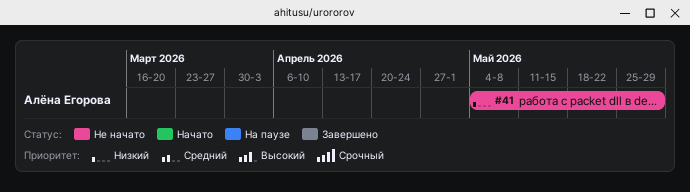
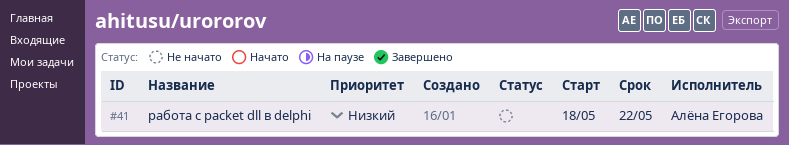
#41, start: May 4 -> May 18
#41, due: May 29 -> May 22

